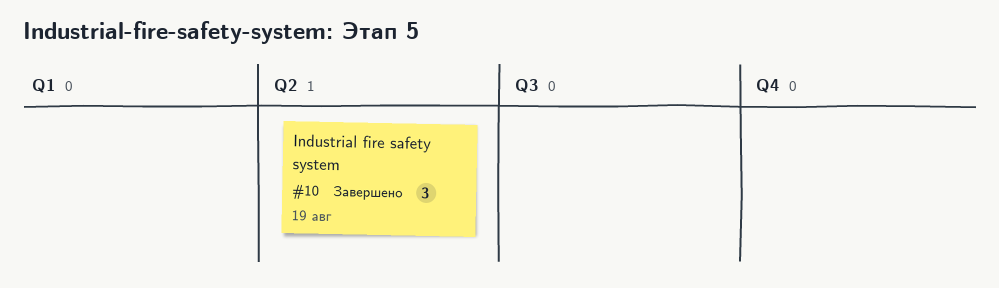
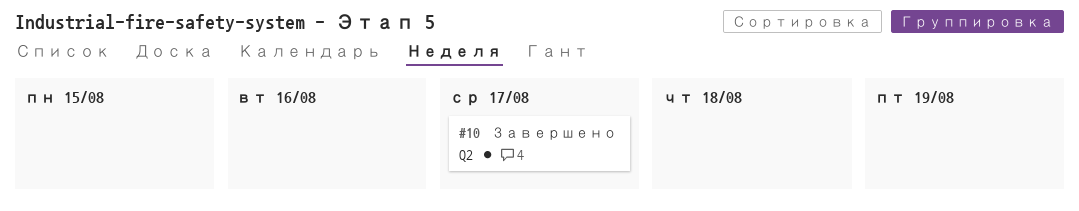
#10, estimate: 3 -> 1
#10, due: Aug 19 -> Aug 17

